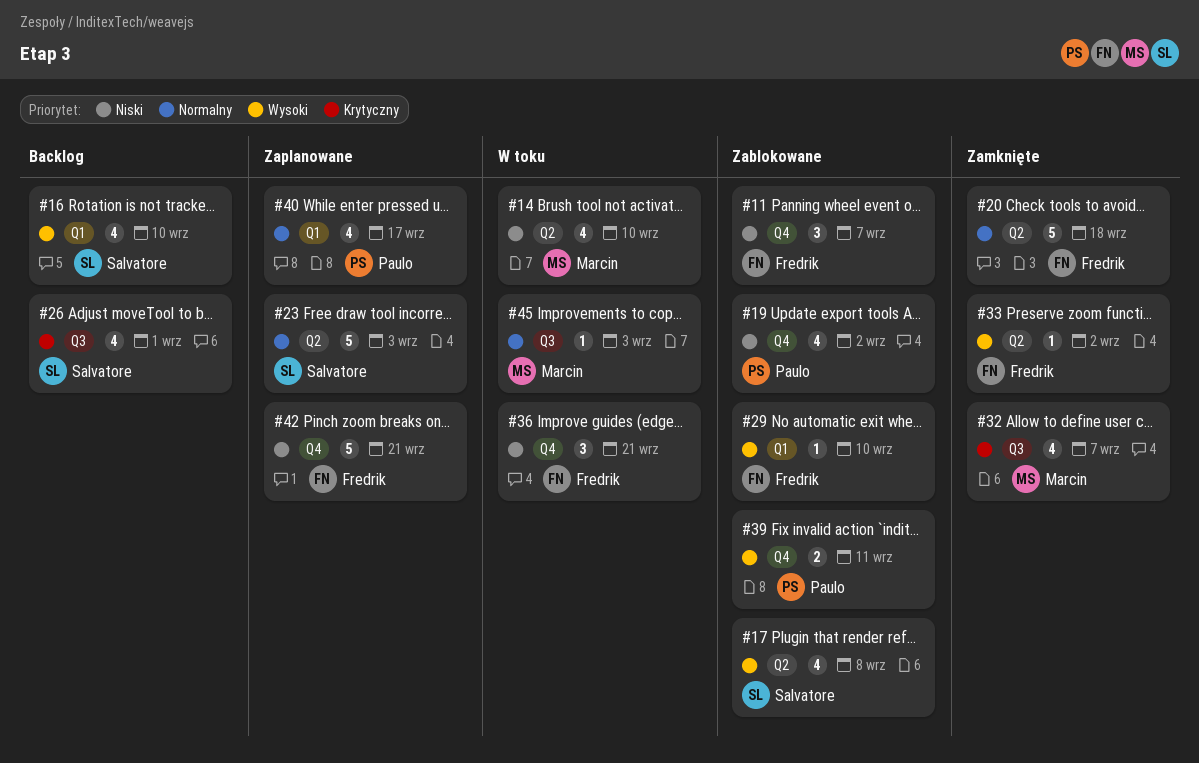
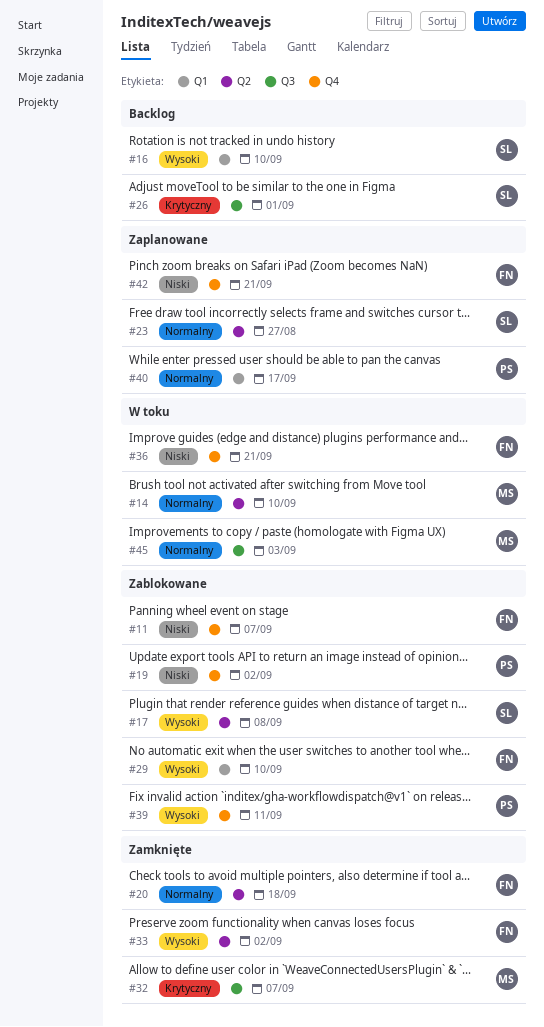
#14, priority: Niski -> Normalny
#23, due: Sep 3 -> Aug 27

